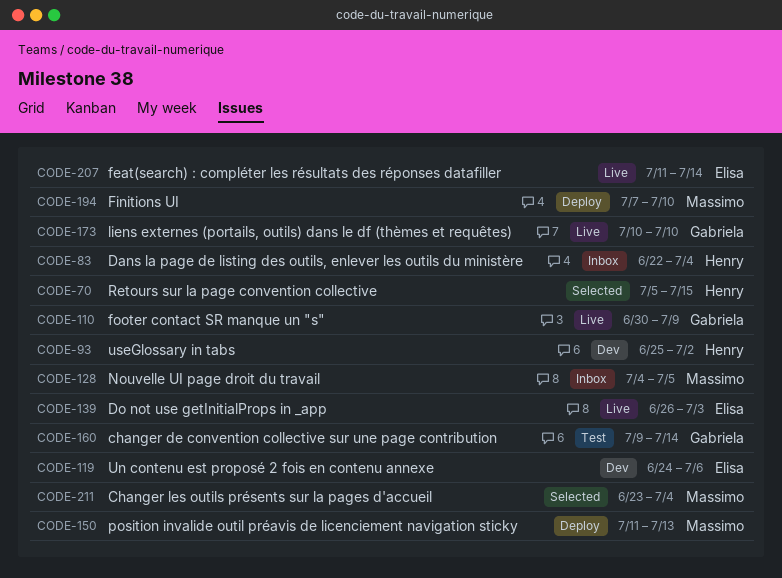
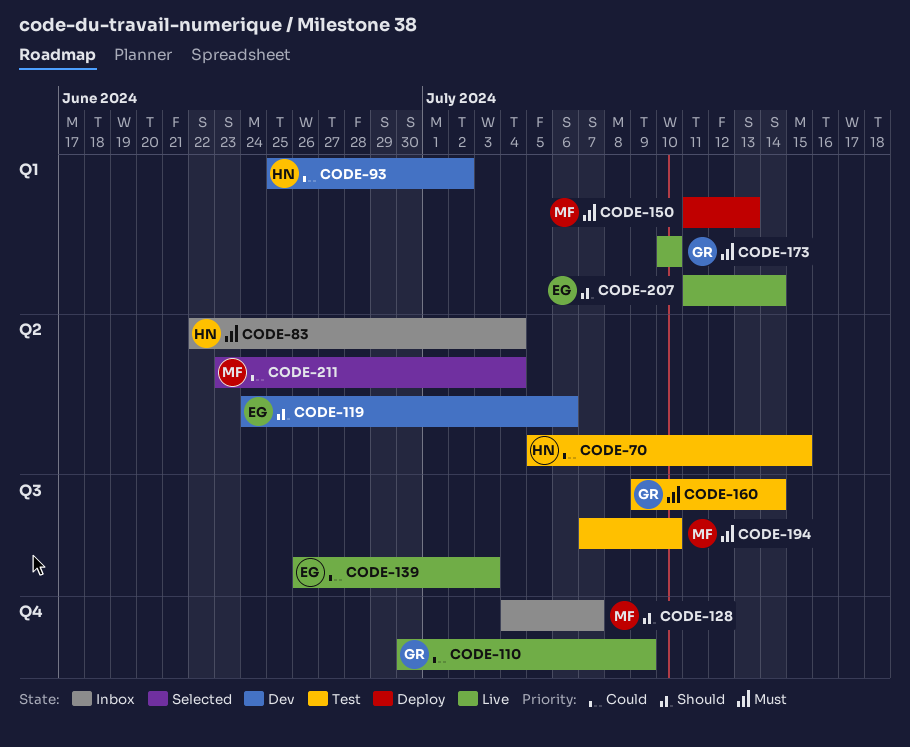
CODE-70, status: Selected -> Test
CODE-128, due: Jul 5 -> Jul 7
CODE-194, status: Deploy -> Test

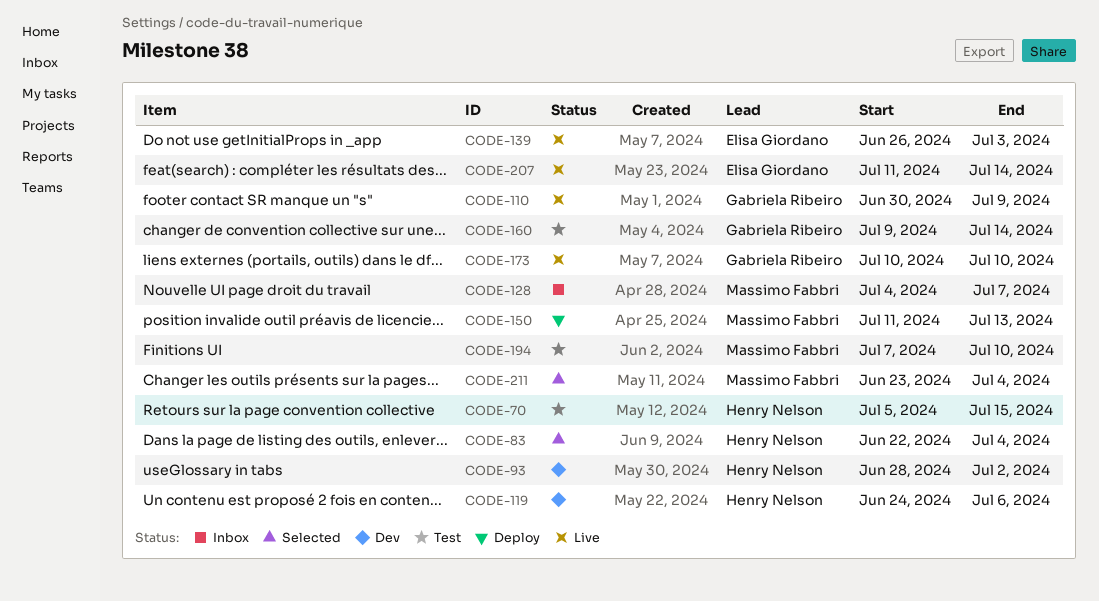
CODE-83, status: Inbox -> Selected
CODE-93, start: Jun 25 -> Jun 28
CODE-119, owner: Elisa Giordano -> Henry Nelson

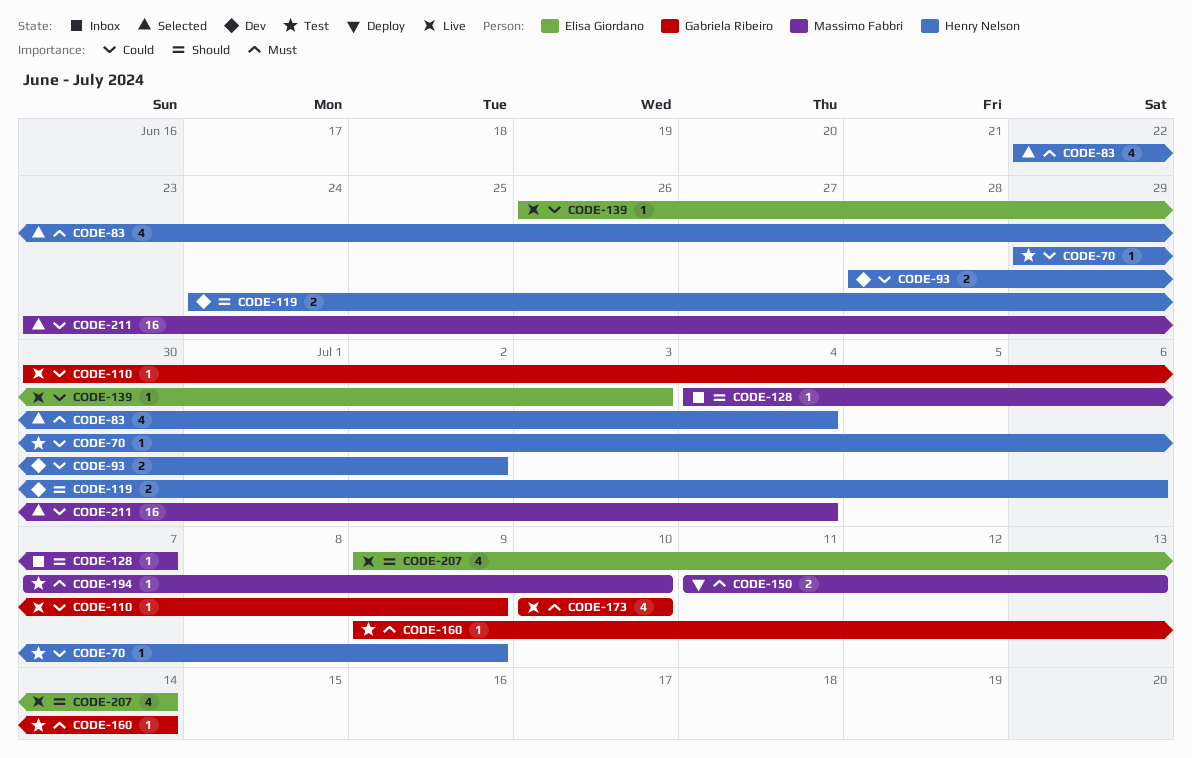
CODE-70, start: Jul 5 -> Jun 29
CODE-70, due: Jul 15 -> Jul 9
CODE-207, start: Jul 11 -> Jul 9

